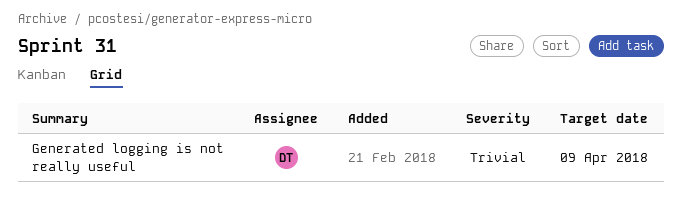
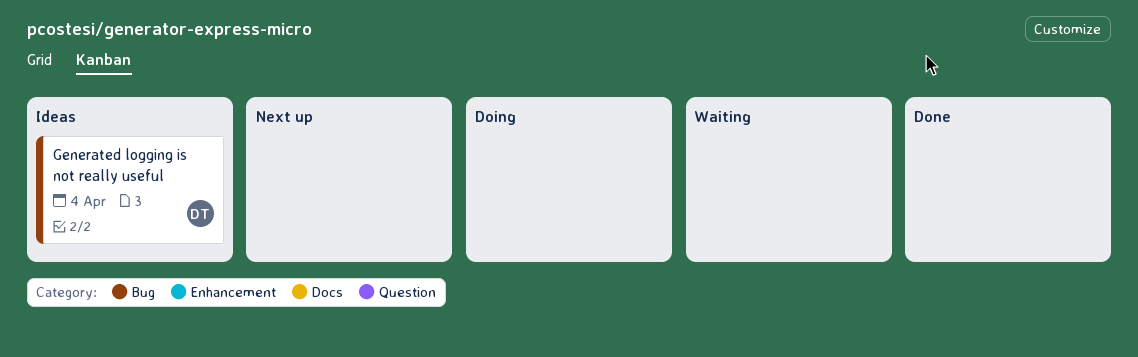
Generated logging is not really useful, due: Apr 9 -> Apr 4

